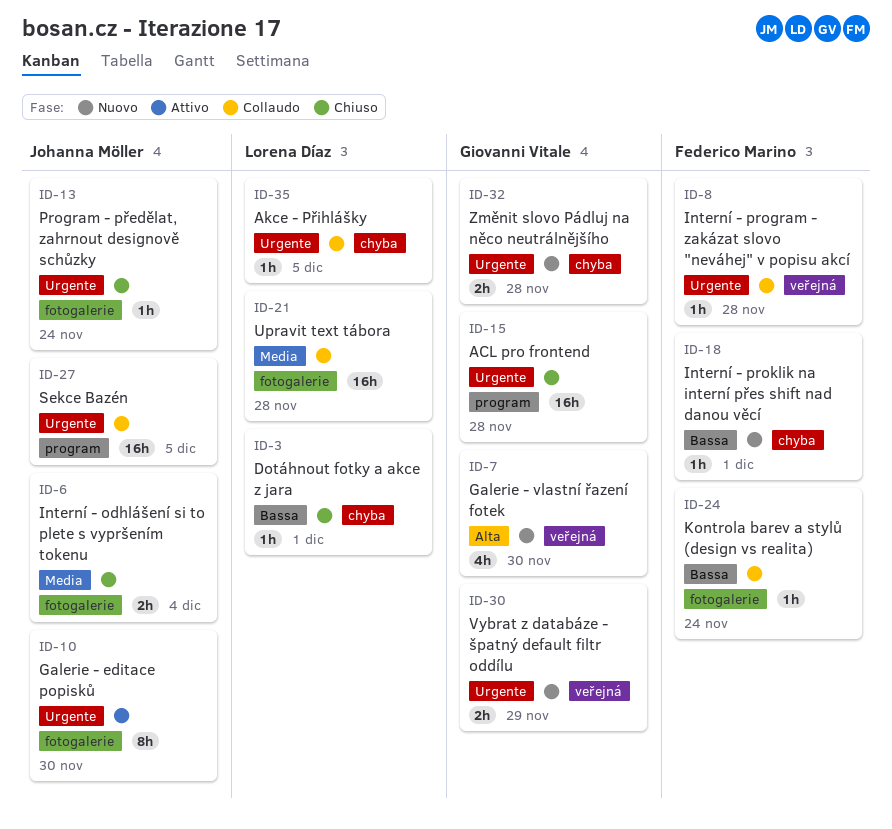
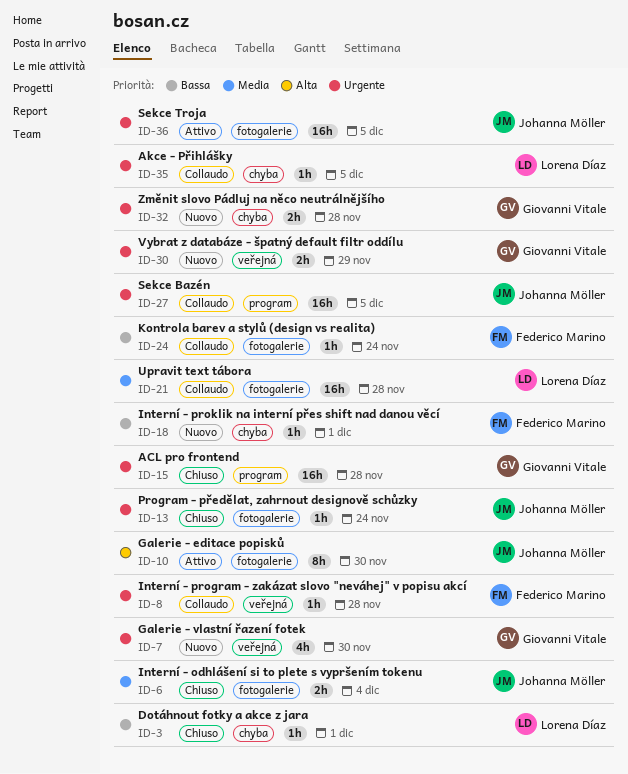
ID-7, priority: Alta -> Urgente
ID-10, priority: Urgente -> Alta
ID-36: none -> present

